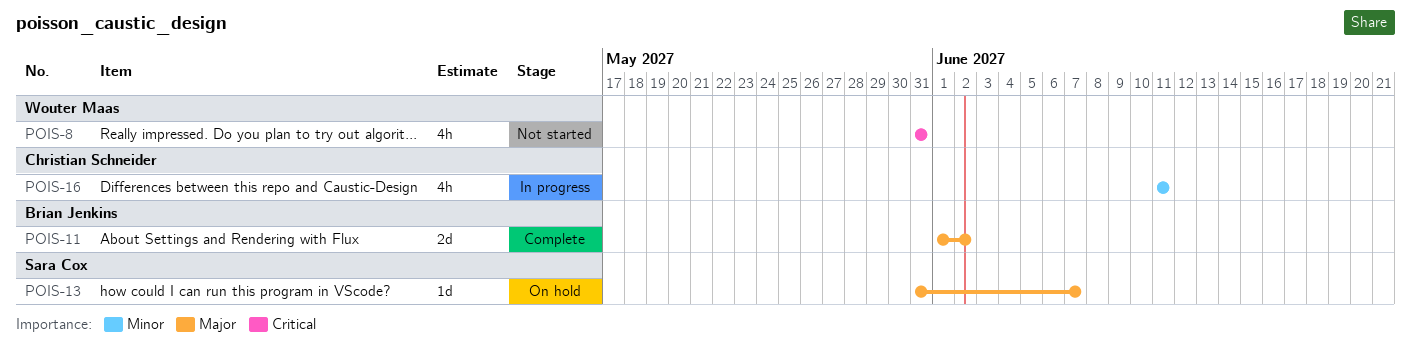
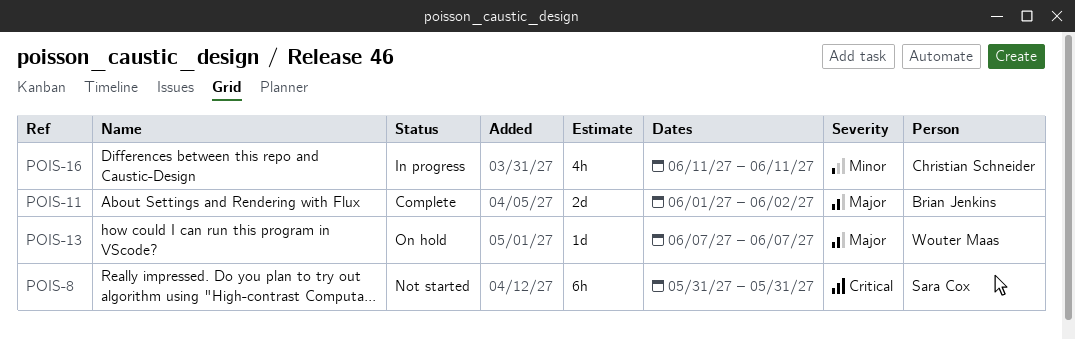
POIS-8, owner: Wouter Maas -> Sara Cox
POIS-8, estimate: 4h -> 6h
POIS-13, owner: Sara Cox -> Wouter Maas
POIS-13, start: May 31 -> Jun 7

